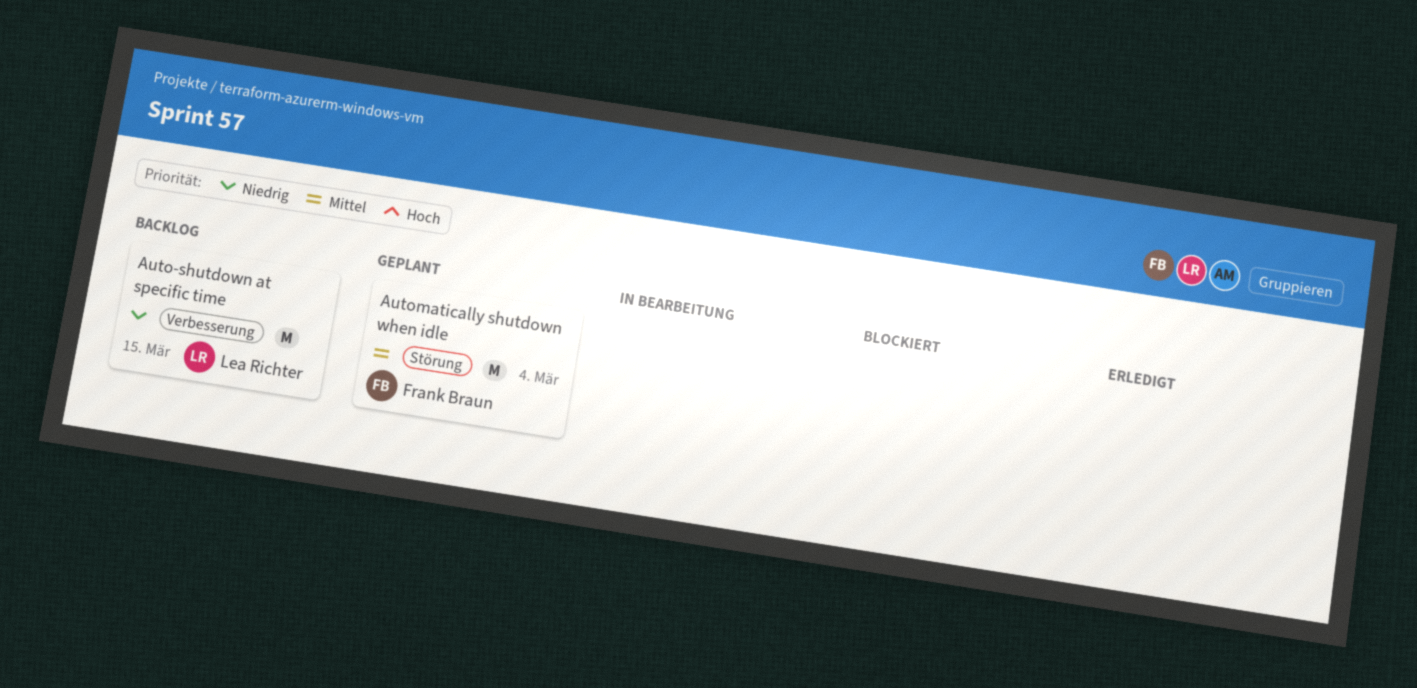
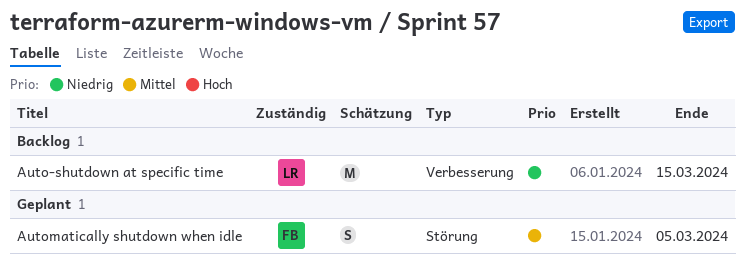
Automatically shutdown when idle, estimate: M -> S
Automatically shutdown when idle, due: Mar 4 -> Mar 5

